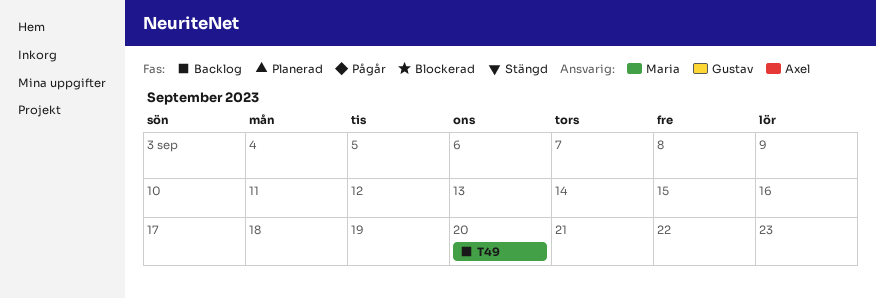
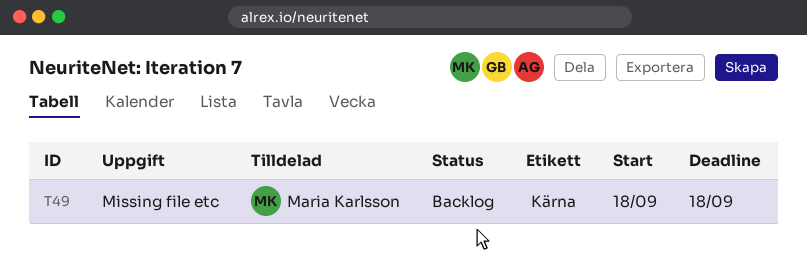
T49, start: Sep 20 -> Sep 18
T49, due: Sep 20 -> Sep 18

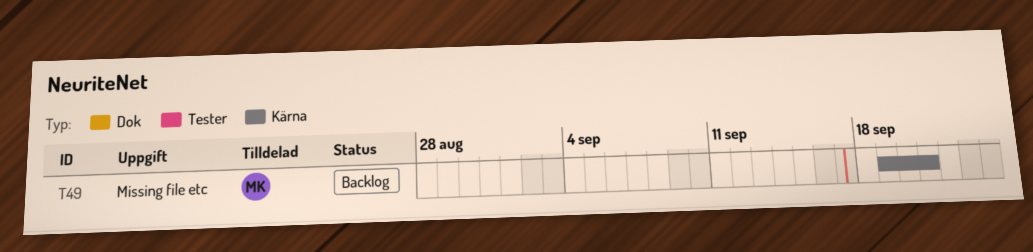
T49, start: Sep 18 -> Sep 19
T49, due: Sep 18 -> Sep 21

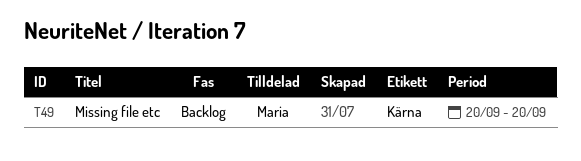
T49, start: Sep 19 -> Sep 20
T49, due: Sep 21 -> Sep 20

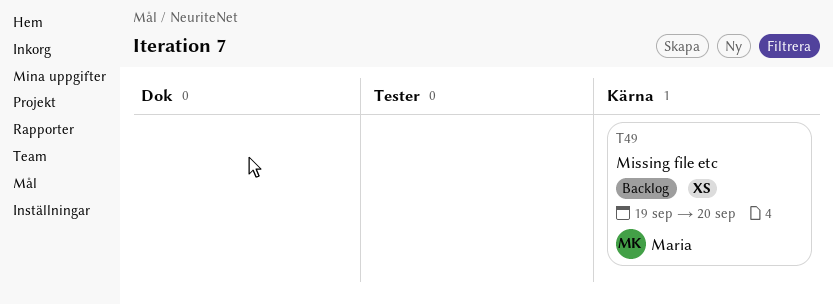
T49, start: Sep 20 -> Sep 19

